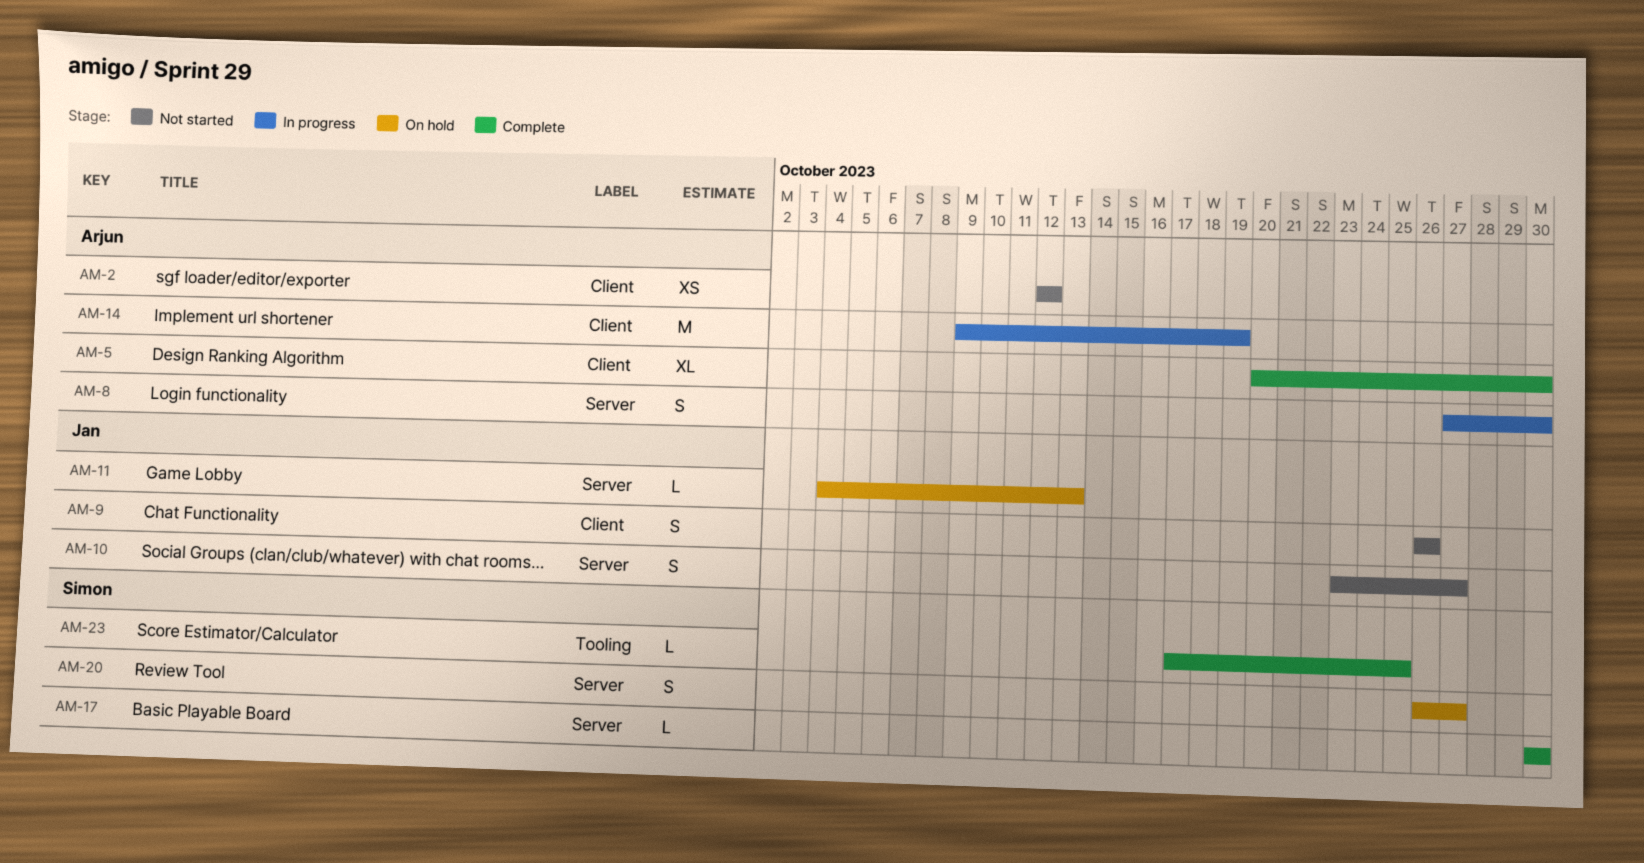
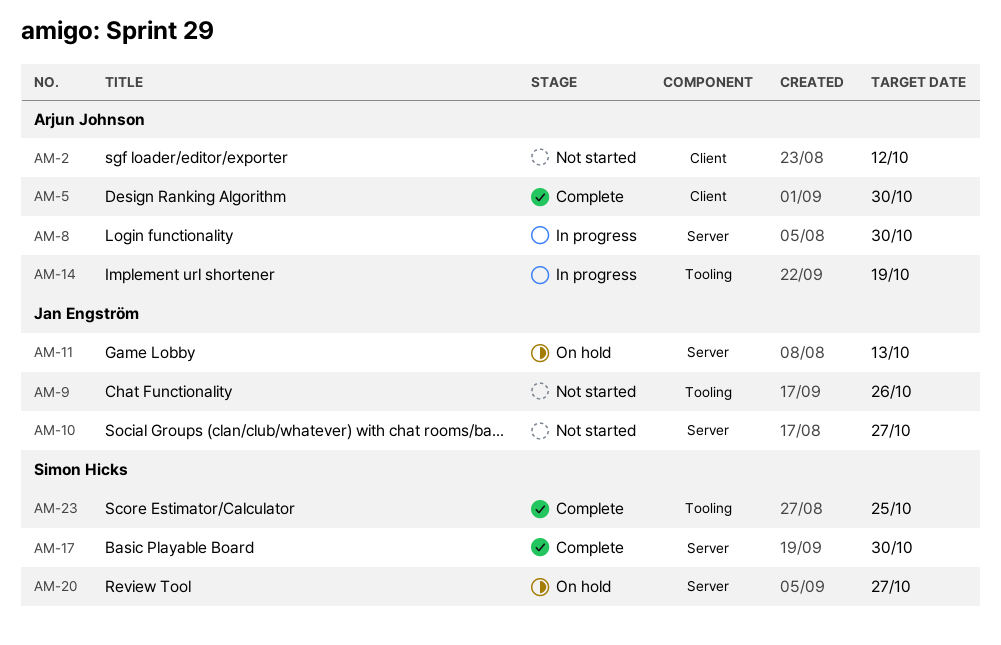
AM-9, label: Client -> Tooling
AM-14, label: Client -> Tooling

